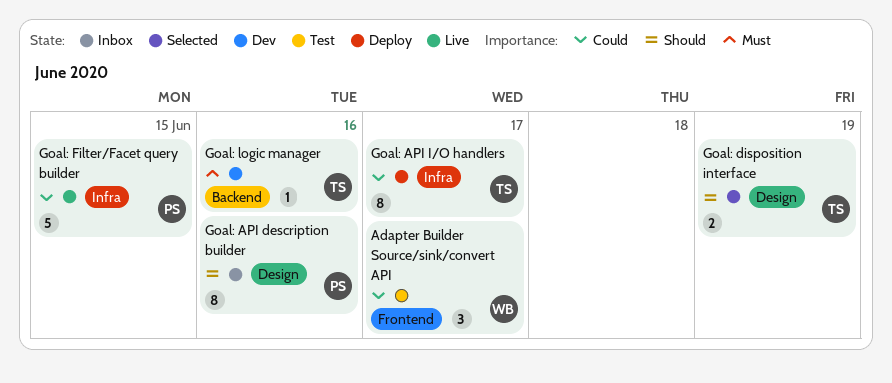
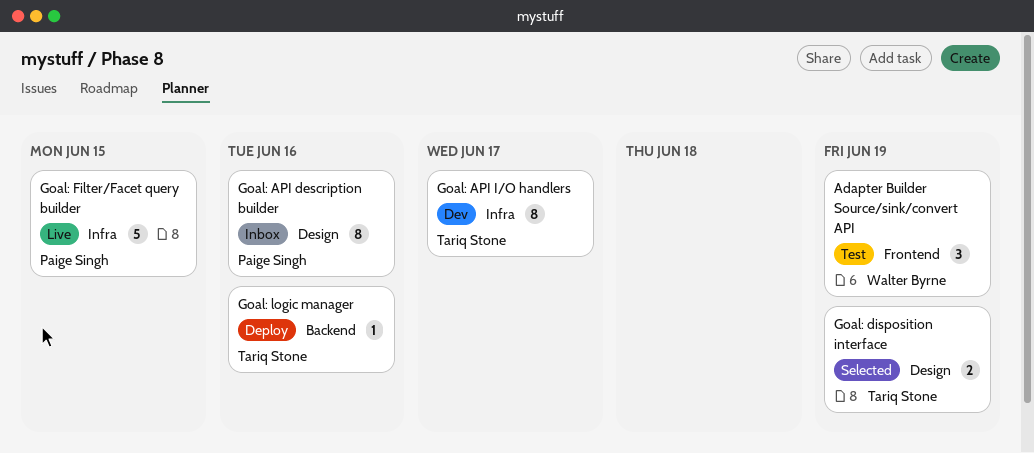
Adapter Builder Source/sink/convert API, due: Jun 17 -> Jun 19
Goal: API I/O handlers, status: Deploy -> Dev
Goal: logic manager, status: Dev -> Deploy

